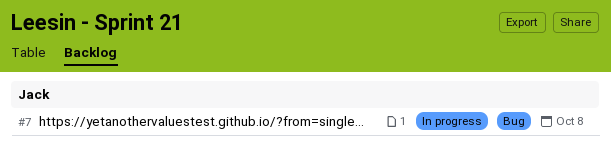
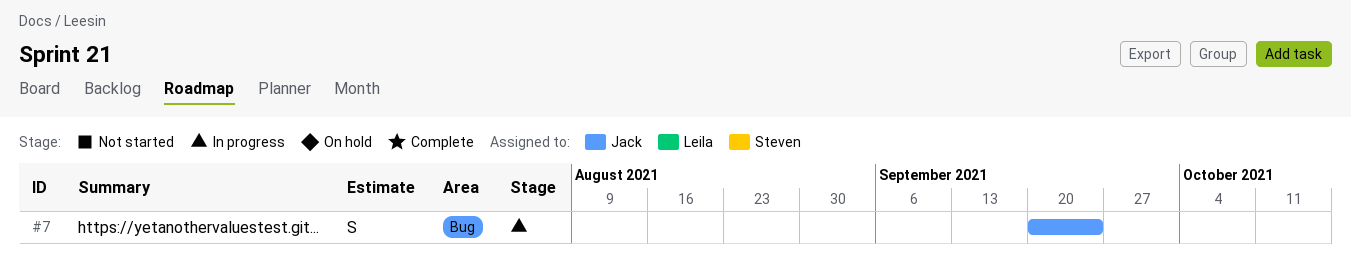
#7, due: Oct 8 -> Sep 24

